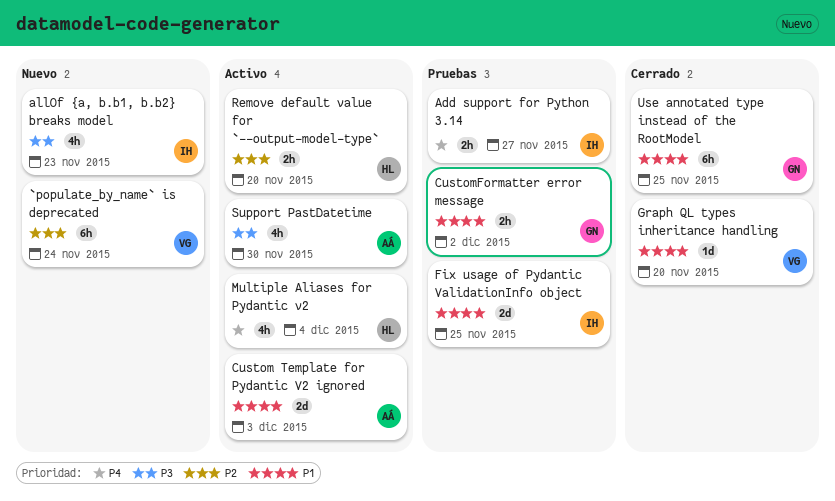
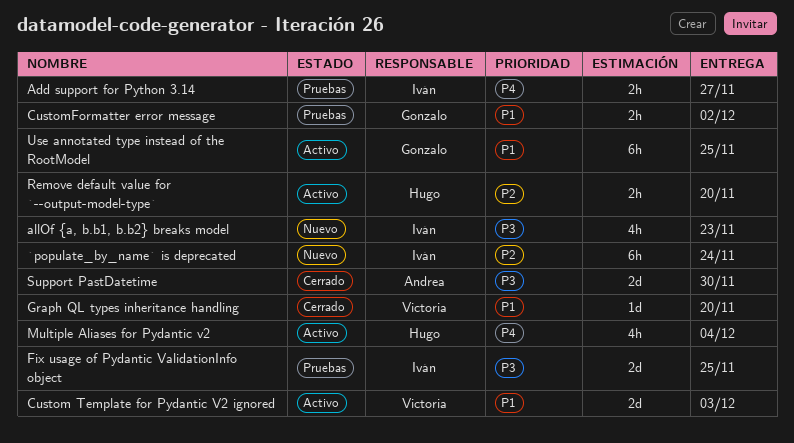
`populate_by_name` is deprecated, owner: Victoria -> Iván
Custom Template for Pydantic V2 ignored, owner: Andrea -> Victoria
Fix usage of Pydantic ValidationInfo object, priority: P1 -> P3
Support PastDatetime, status: Activo -> Cerrado
Support PastDatetime, estimate: 4h -> 2d
Use annotated type instead of the RootModel, status: Cerrado -> Activo

